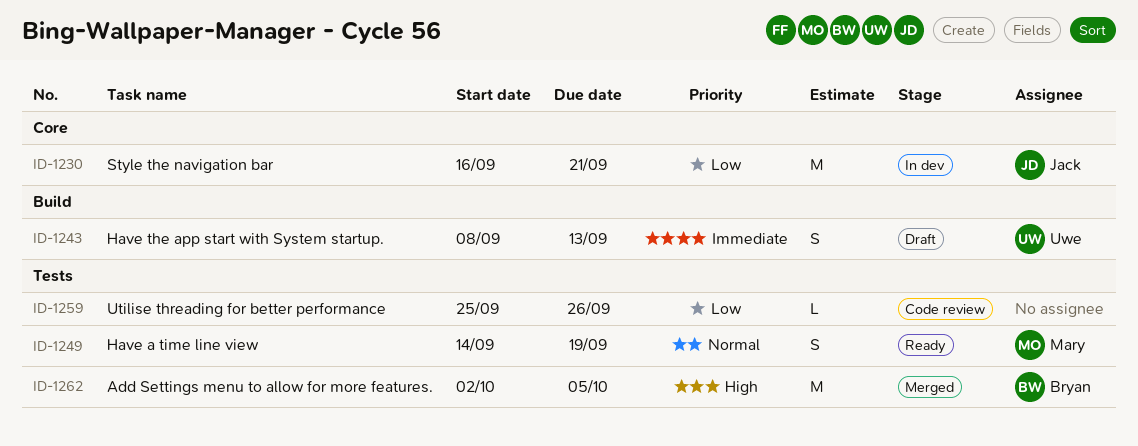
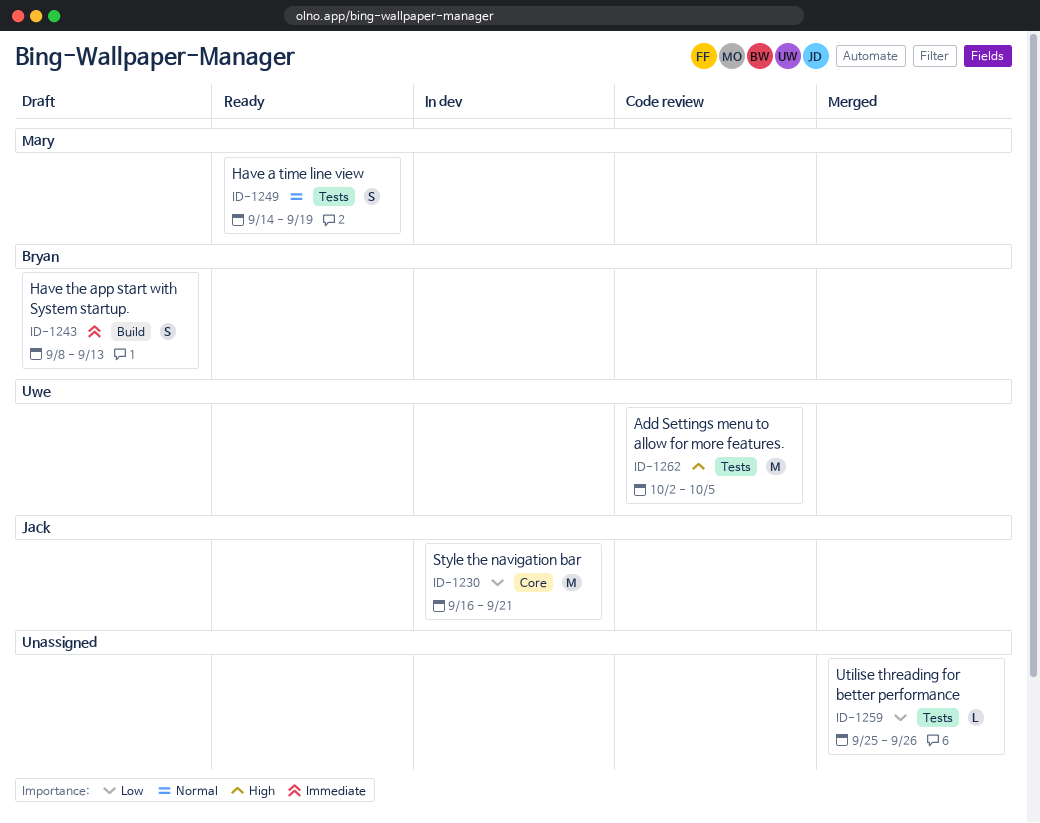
ID-1243, owner: Uwe -> Bryan
ID-1259, status: Code review -> Merged
ID-1262, status: Merged -> Code review
ID-1262, owner: Bryan -> Uwe

